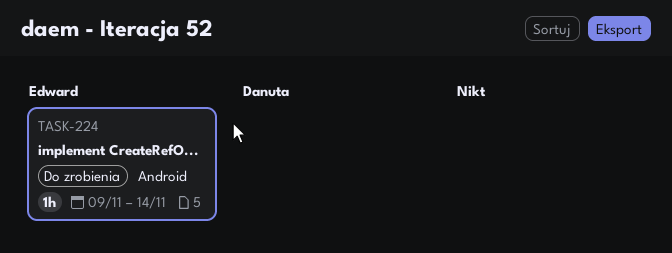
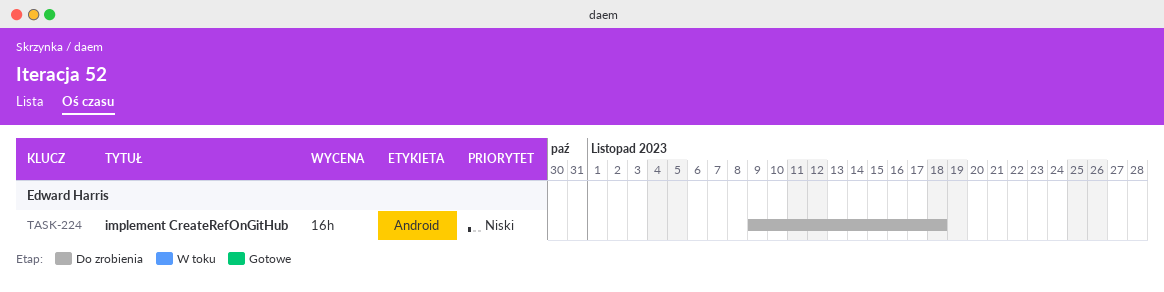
TASK-224, estimate: 1h -> 16h
TASK-224, due: Nov 14 -> Nov 18

